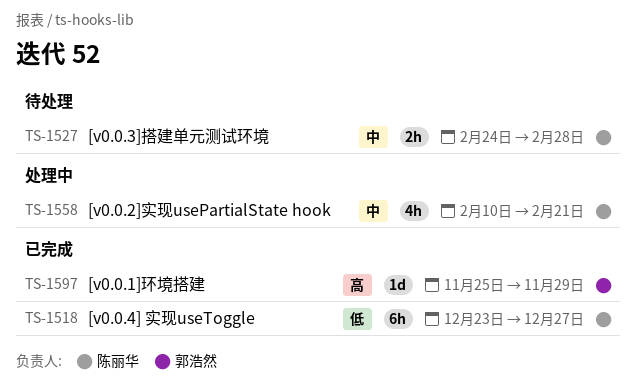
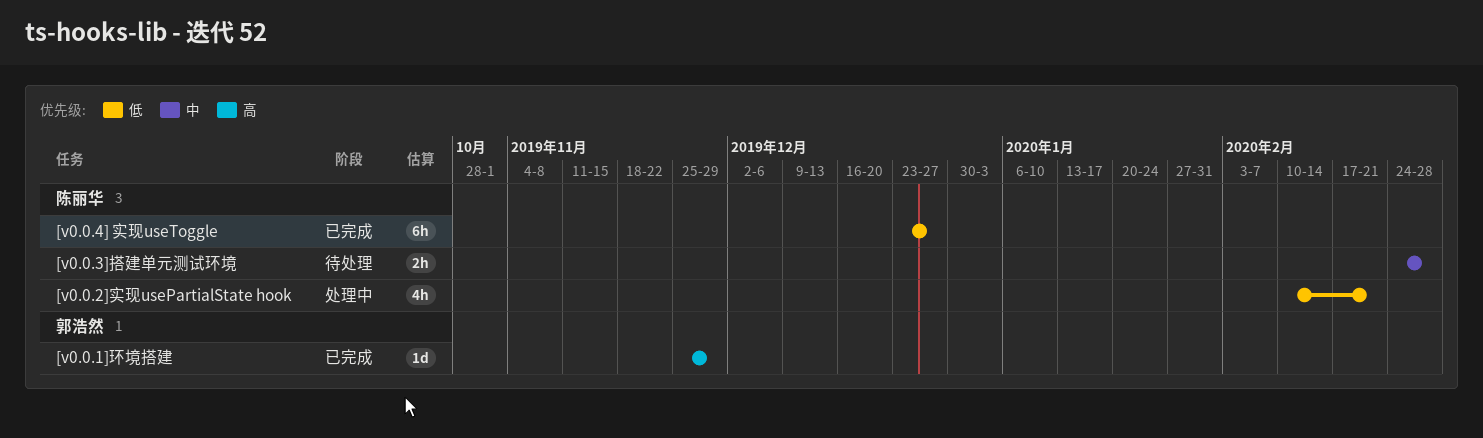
[v0.0.2]实现usePartialState hook, priority: 中 -> 低

